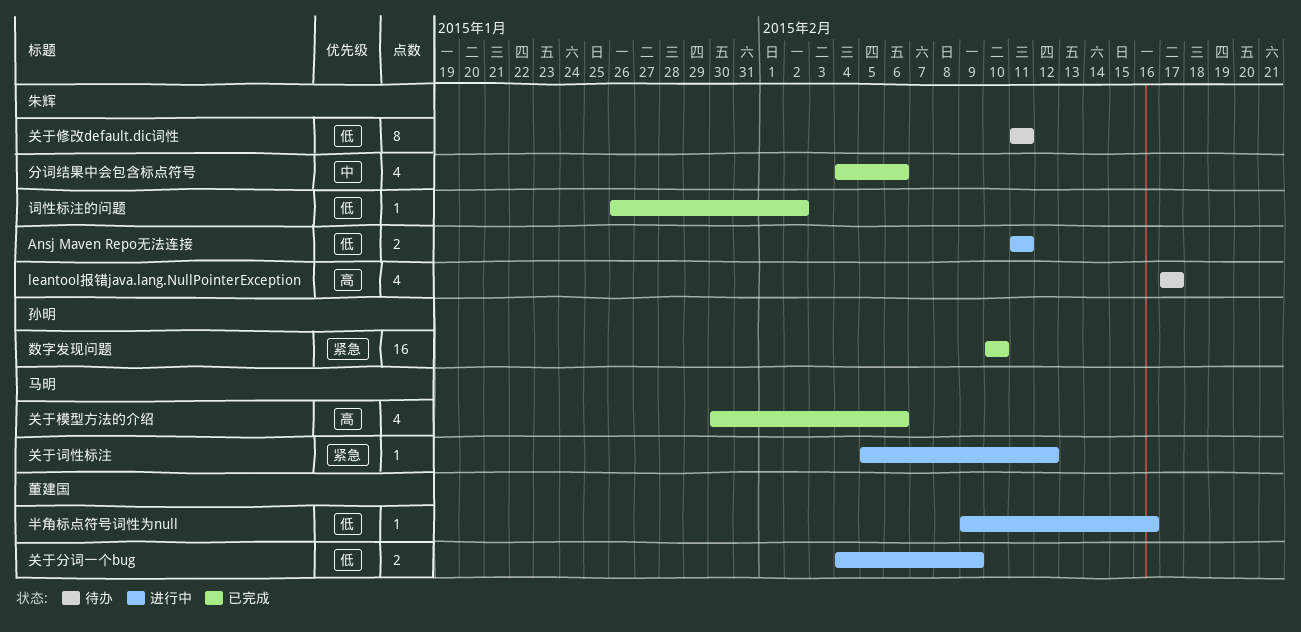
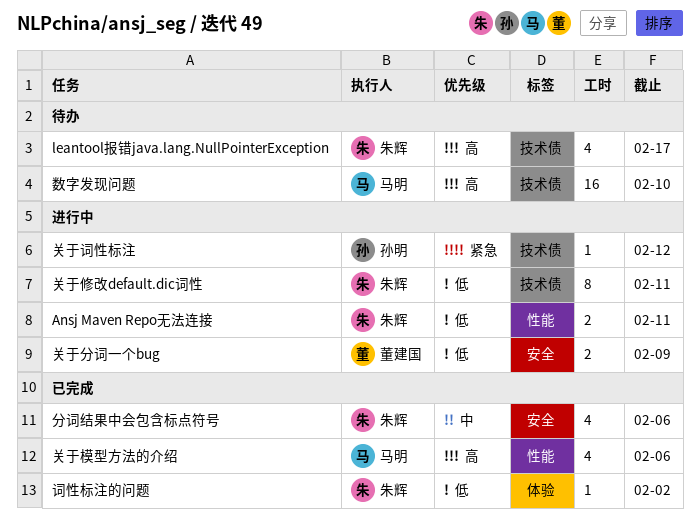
关于修改default.dic词性, status: 待办 -> 进行中
关于词性标注, owner: 马明 -> 孙明
半角标点符号词性为null: present -> none
数字发现问题, status: 已完成 -> 待办
数字发现问题, owner: 孙明 -> 马明
数字发现问题, priority: 紧急 -> 高

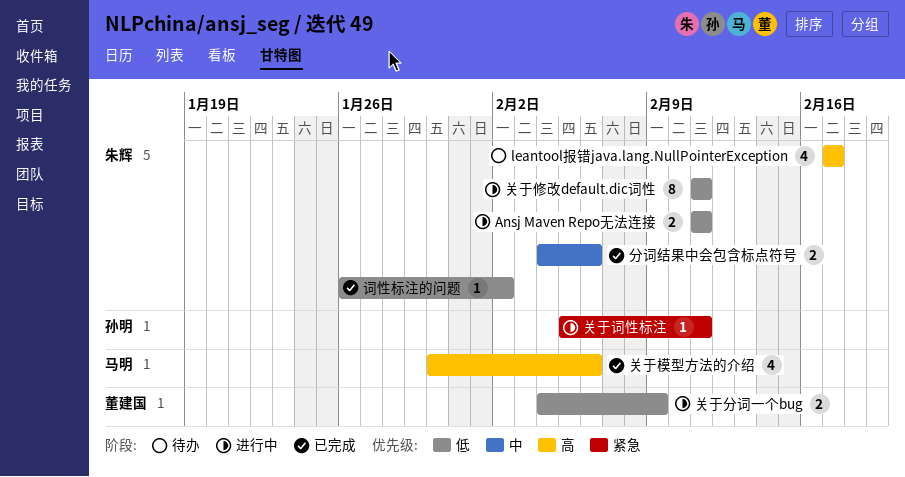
关于词性标注, due: Feb 12 -> Feb 11
分词结果中会包含标点符号, estimate: 4 -> 2
数字发现问题: present -> none

